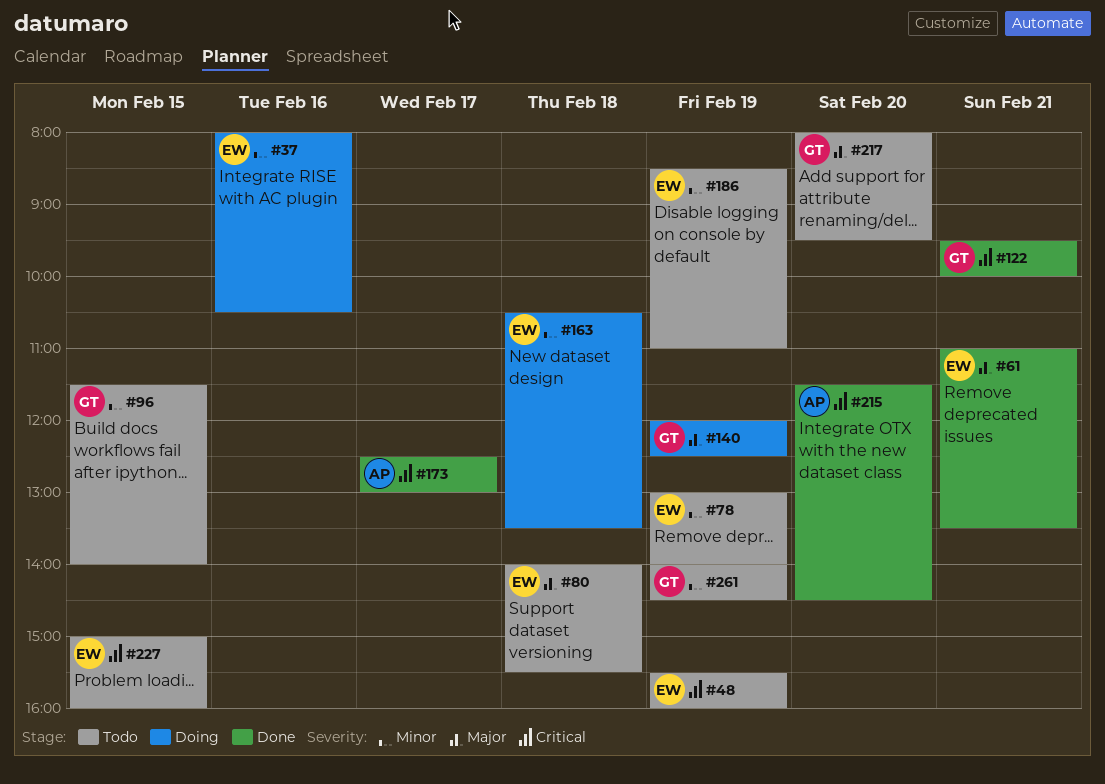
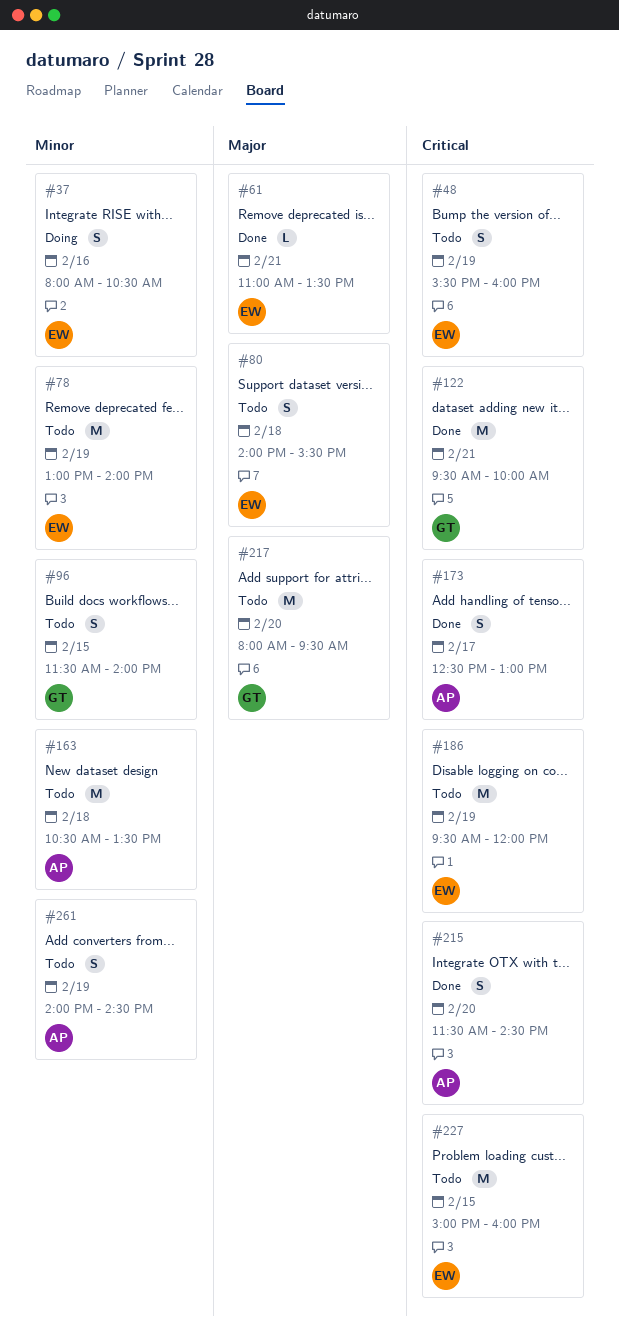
#140: present -> none
#163, status: Doing -> Todo
#163, owner: EW -> AP
#186, priority: Minor -> Critical
#186, begins: 08:30 -> 09:30
#186, ends: 11:00 -> 12:00
#261, owner: GT -> AP

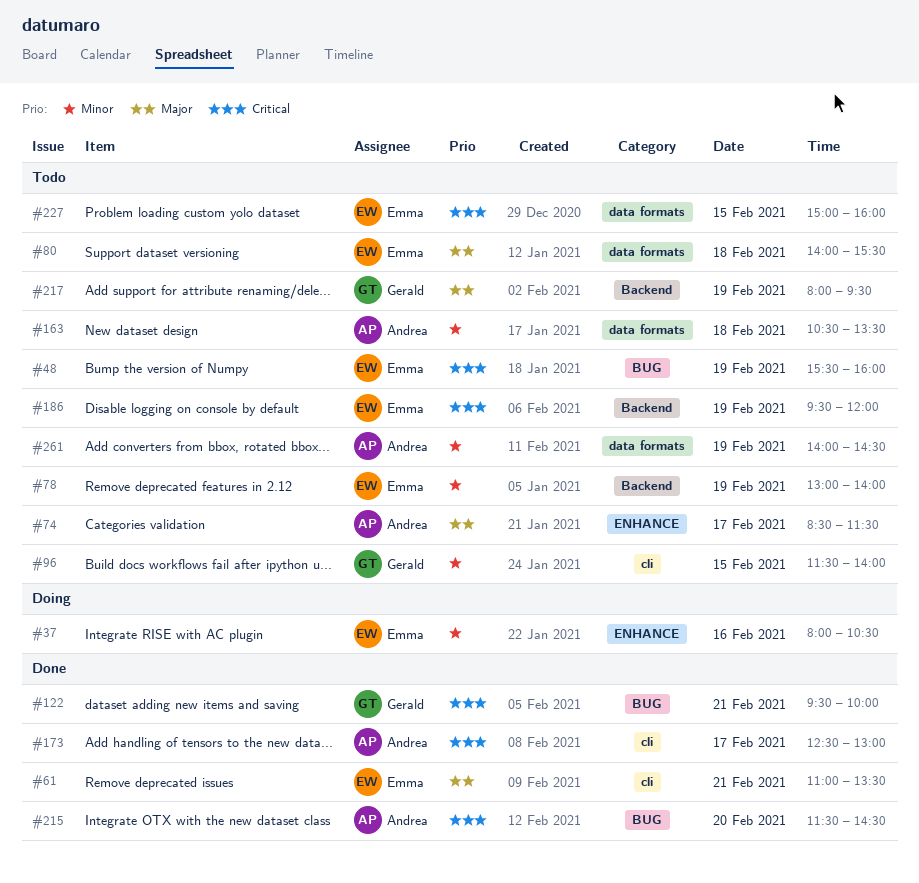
#74: none -> present
#217, day: Feb 20 -> Feb 19

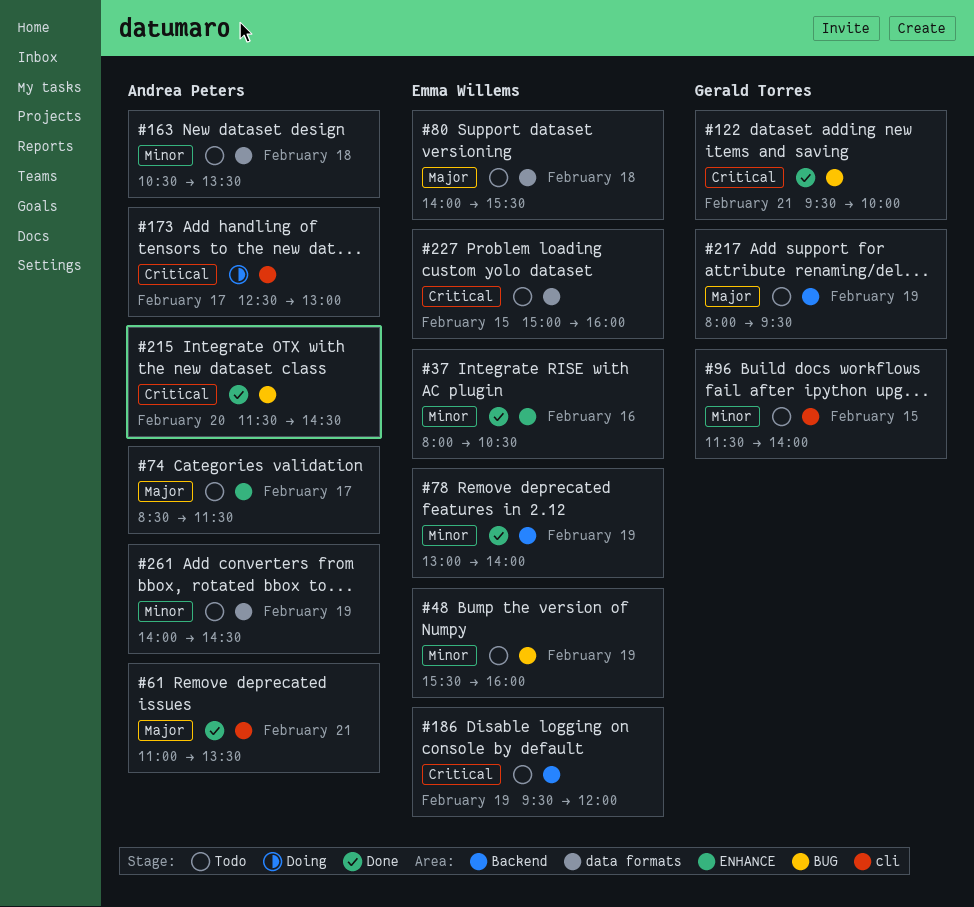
#37, status: Doing -> Done
#48, priority: Critical -> Minor
#61, owner: Emma Willems -> Andrea Peters
#78, status: Todo -> Done
#173, status: Done -> Doing

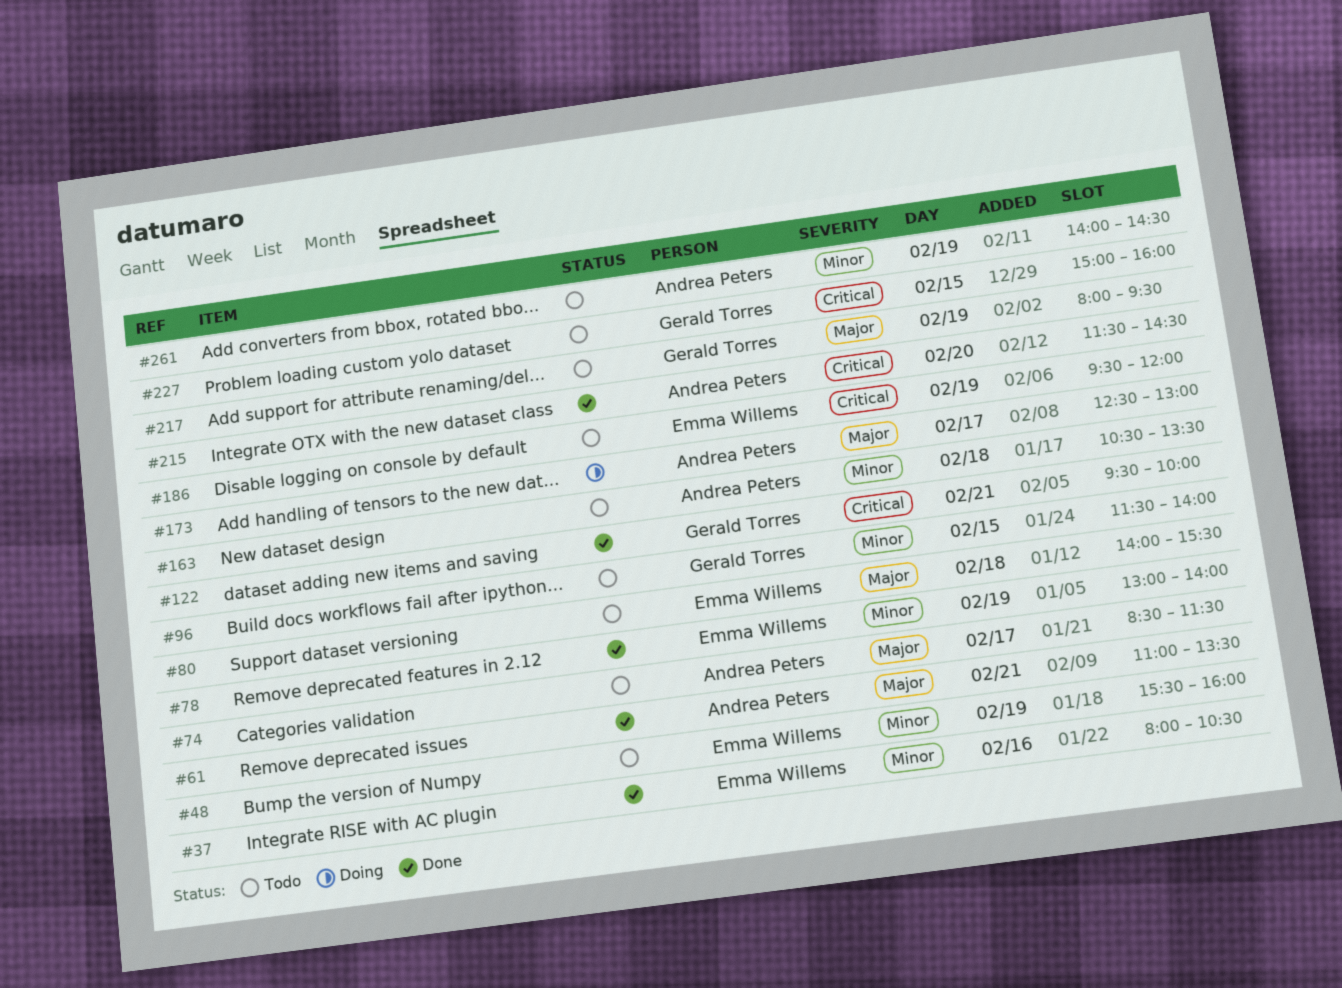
#173, priority: Critical -> Major
#227, owner: Emma Willems -> Gerald Torres

